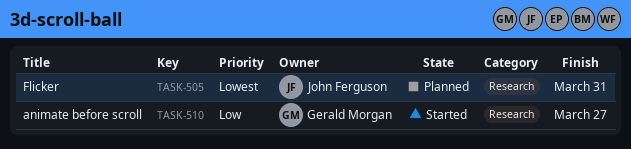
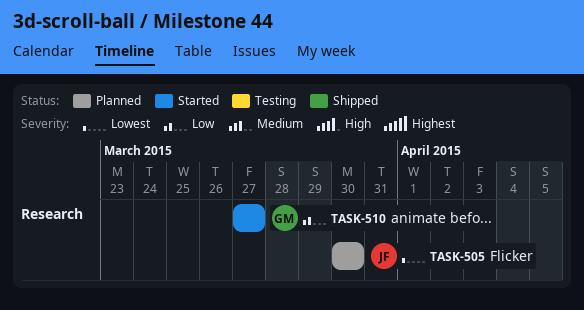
TASK-505, due: Mar 31 -> Mar 30

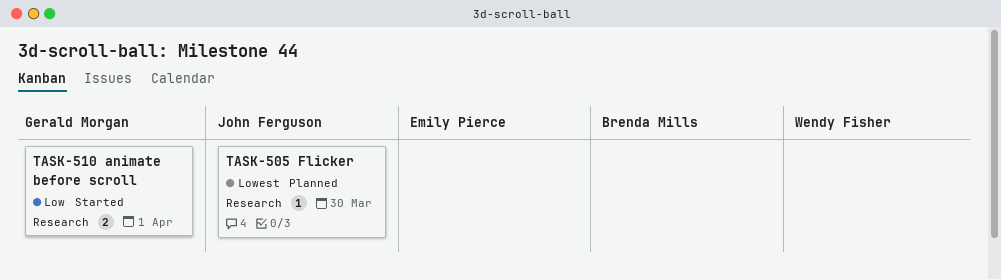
TASK-510, due: Mar 27 -> Apr 1

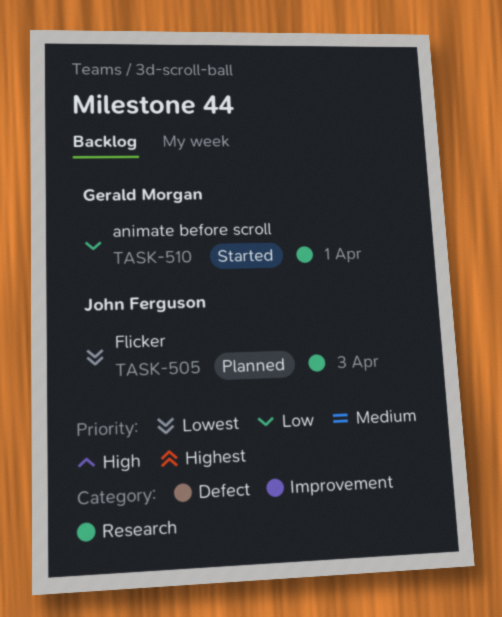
TASK-505, due: Mar 30 -> Apr 3

